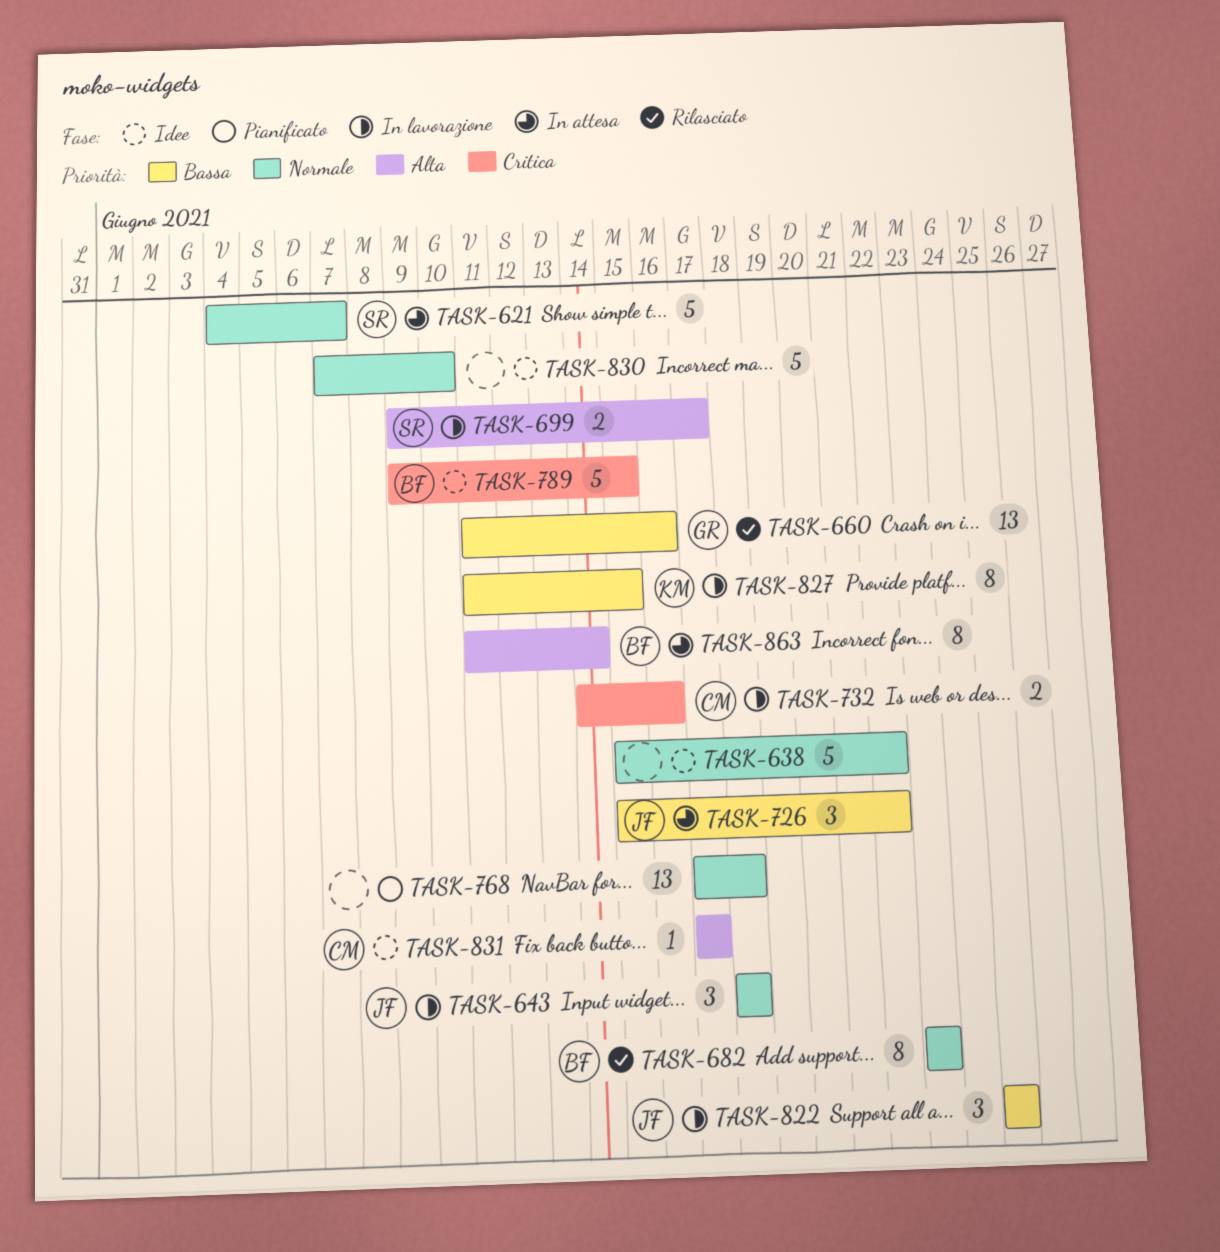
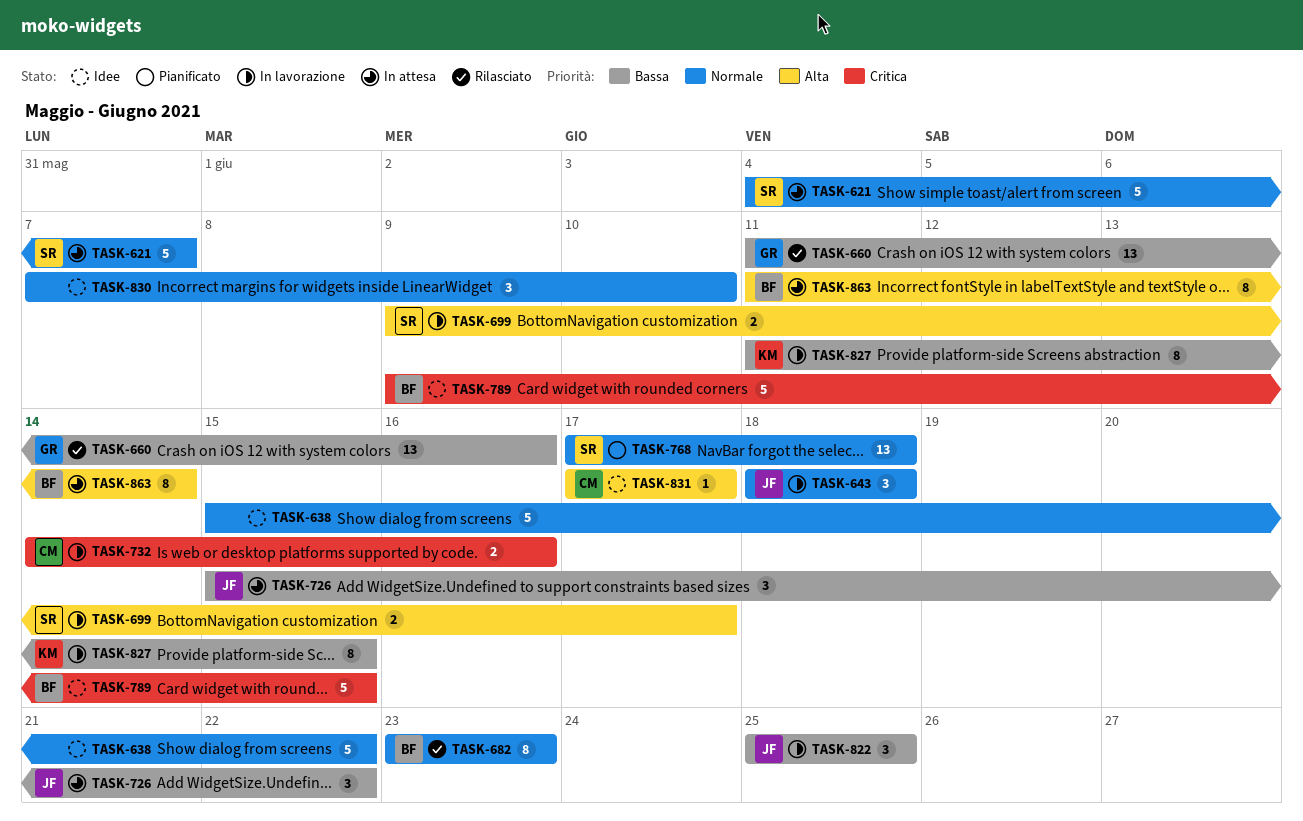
TASK-768, owner: none -> SR
TASK-830, estimate: 5 -> 3

